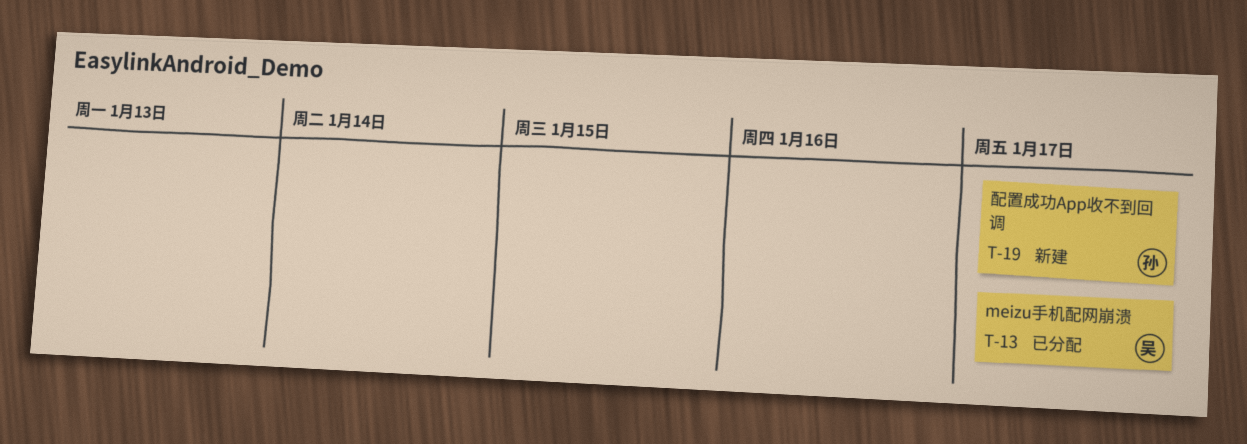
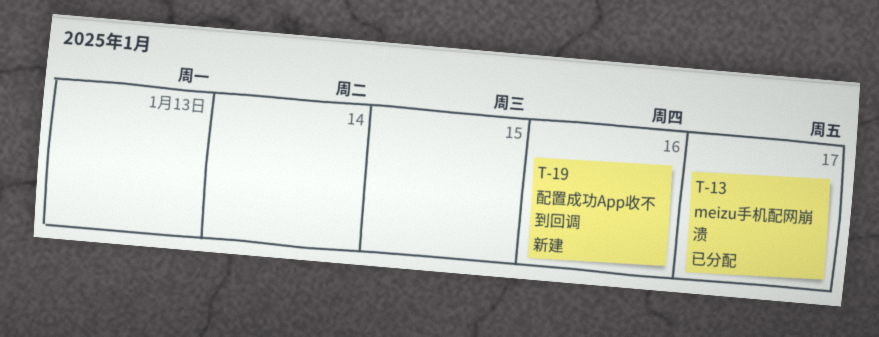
T-19, due: Jan 17 -> Jan 16

